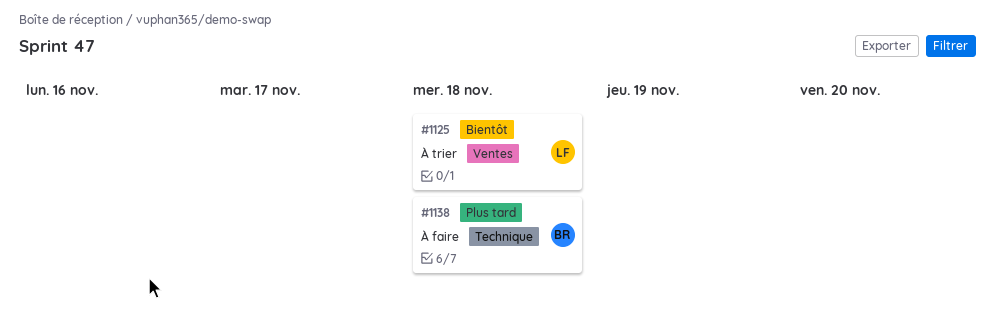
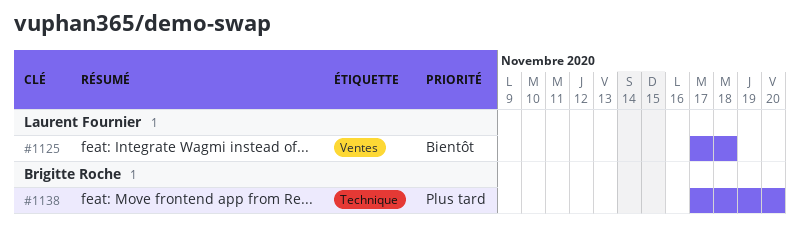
#1138, due: Nov 18 -> Nov 20

